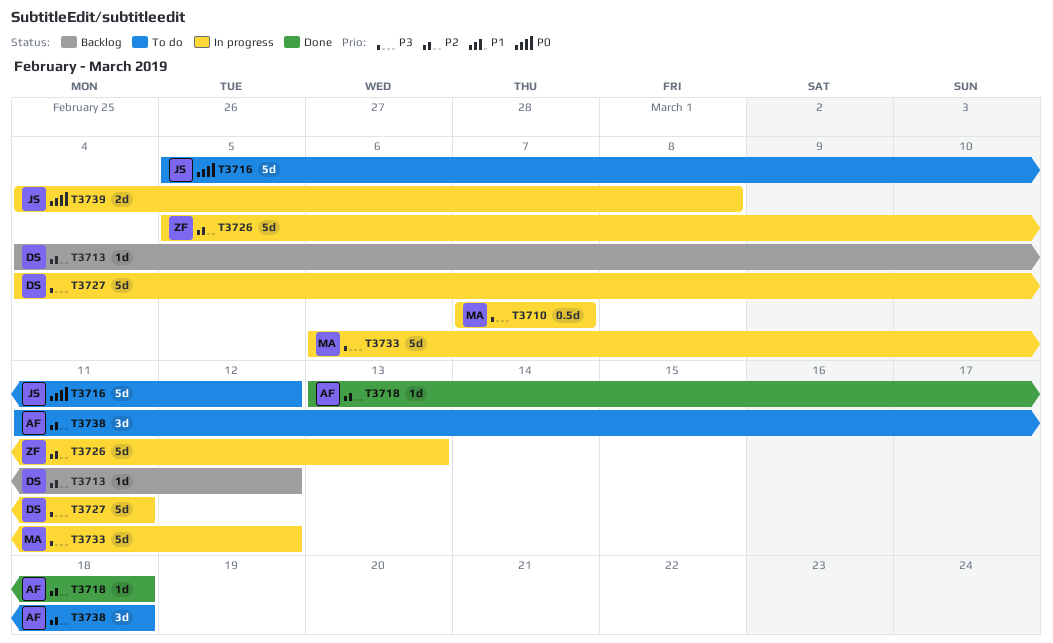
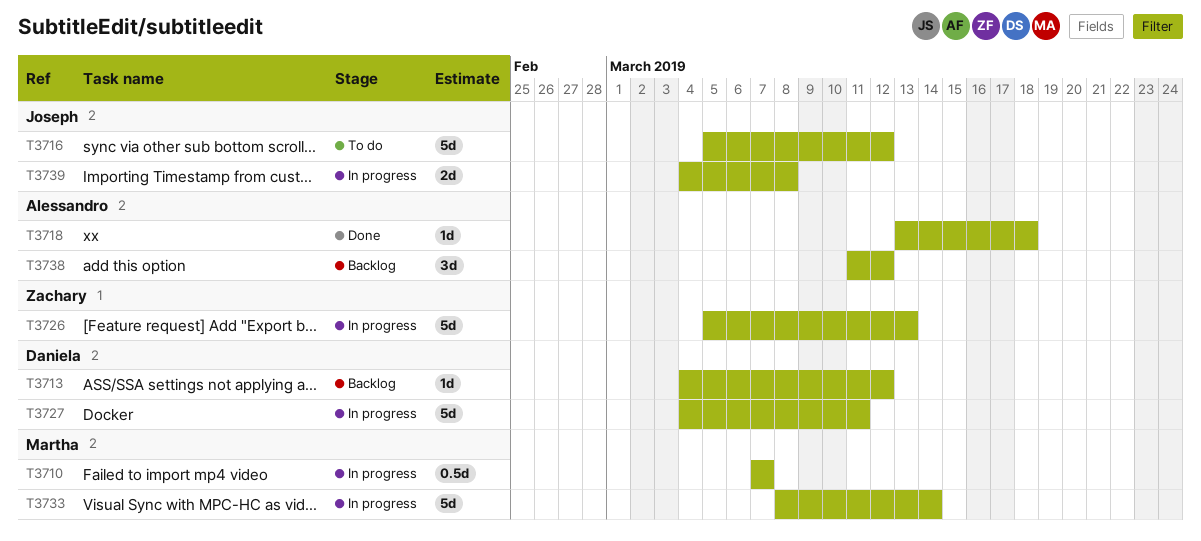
T3733, start: Mar 6 -> Mar 8
T3733, due: Mar 12 -> Mar 14
T3738, status: To do -> Backlog
T3738, due: Mar 18 -> Mar 12

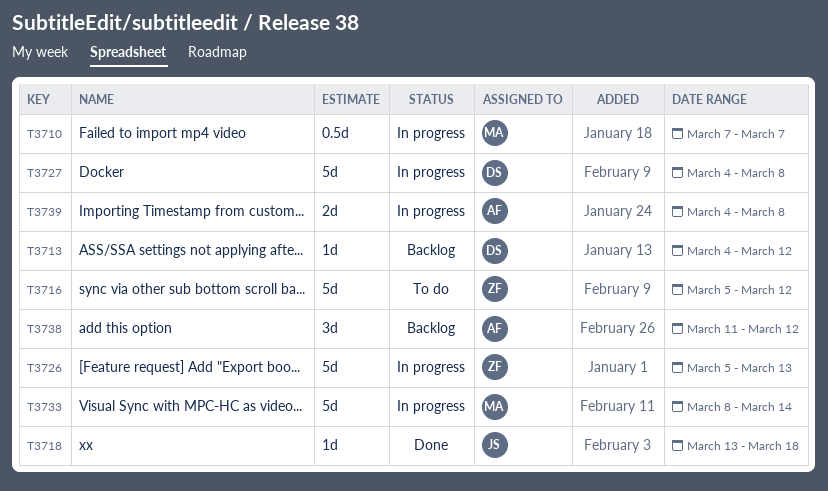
T3716, owner: Joseph -> Zachary
T3718, owner: Alessandro -> Joseph
T3727, due: Mar 11 -> Mar 8
T3739, owner: Joseph -> Alessandro

